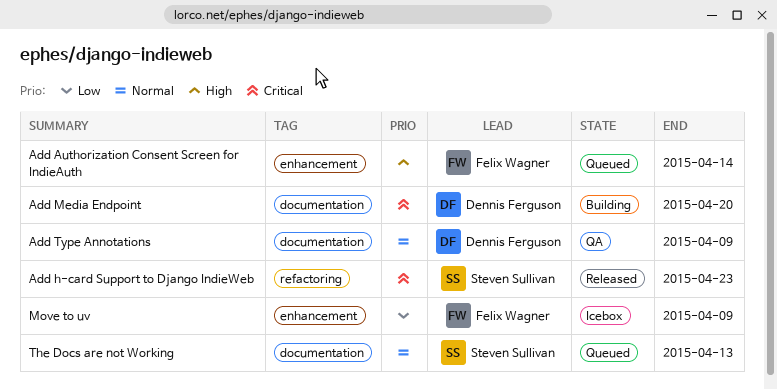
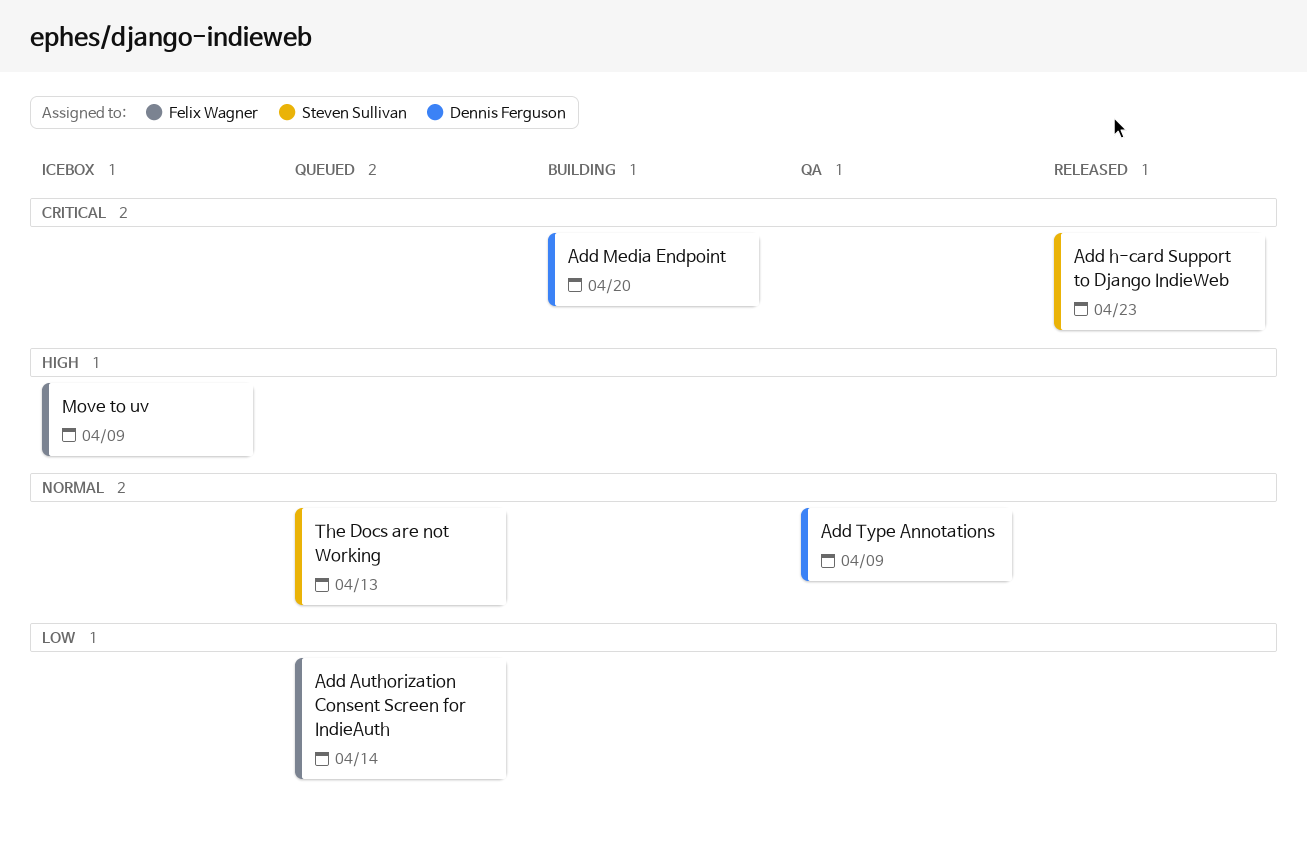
Add Authorization Consent Screen for IndieAuth, priority: High -> Low
Move to uv, priority: Low -> High

